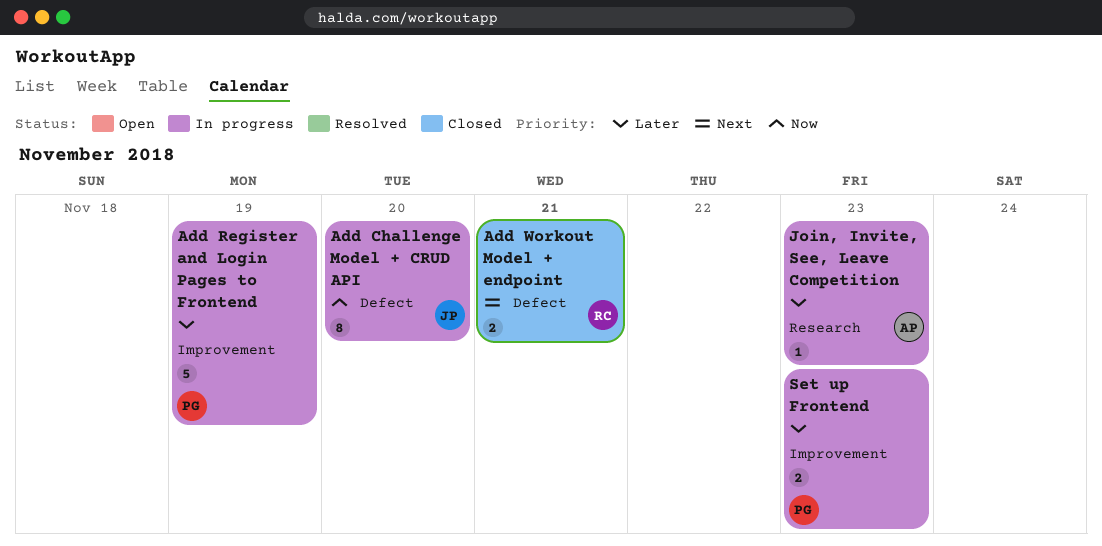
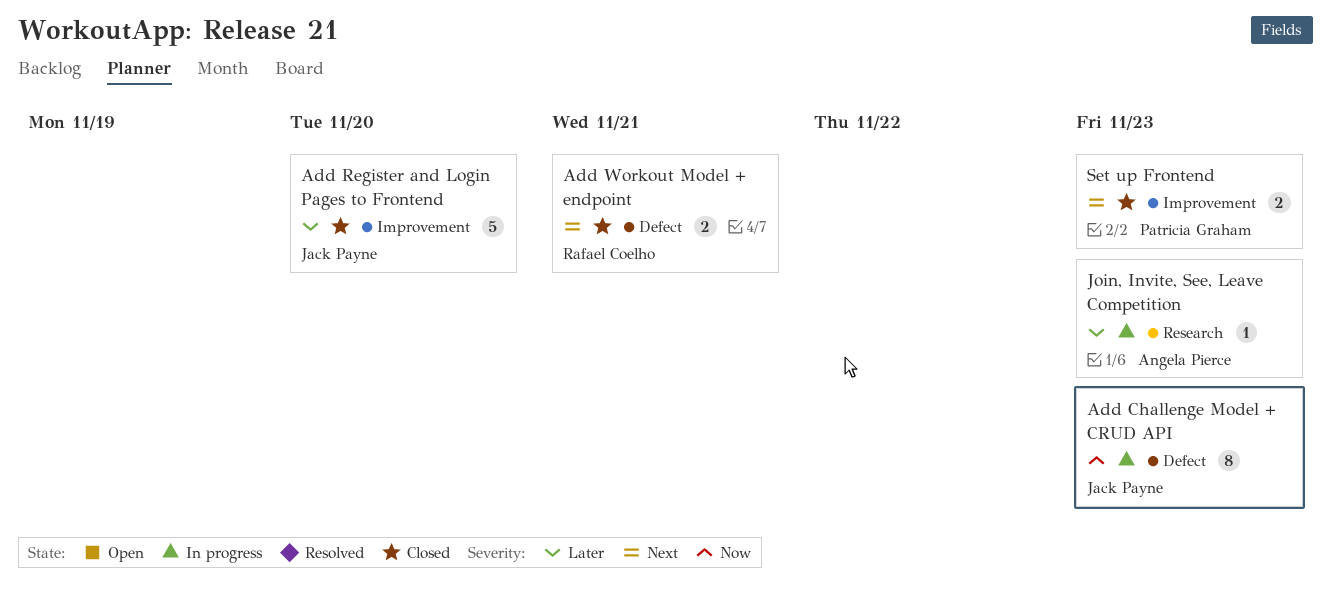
Add Challenge Model + CRUD API, due: Nov 20 -> Nov 23
Add Register and Login Pages to Frontend, status: In progress -> Closed
Add Register and Login Pages to Frontend, owner: Patricia Graham -> Jack Payne
Add Register and Login Pages to Frontend, due: Nov 19 -> Nov 20
Set up Frontend, status: In progress -> Closed
Set up Frontend, priority: Later -> Next

